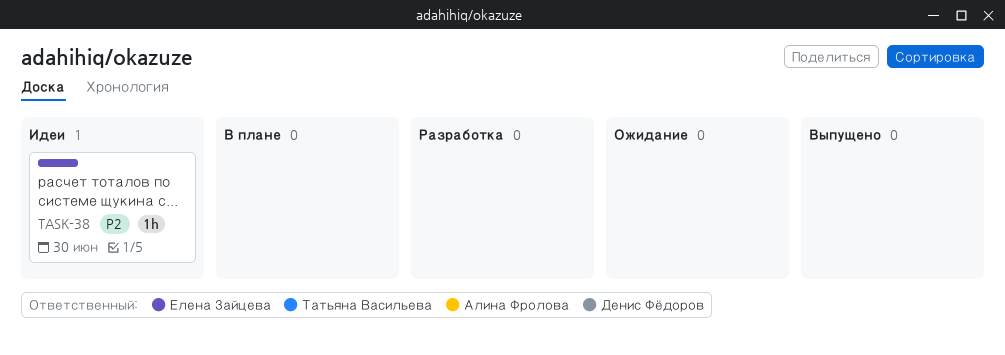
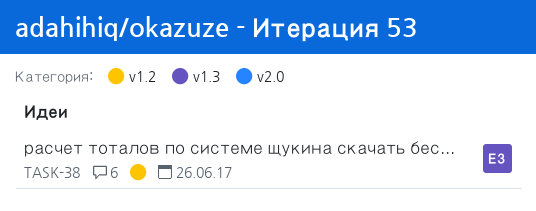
TASK-38, due: Jun 30 -> Jun 26

